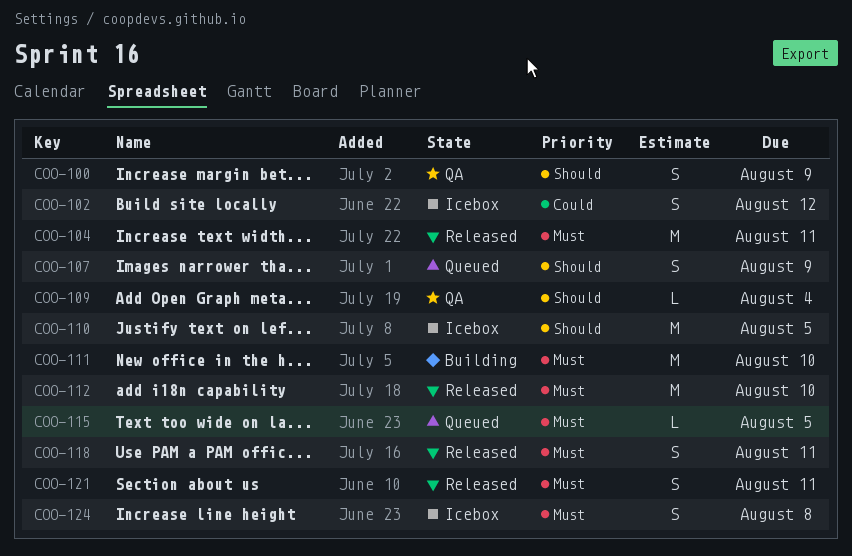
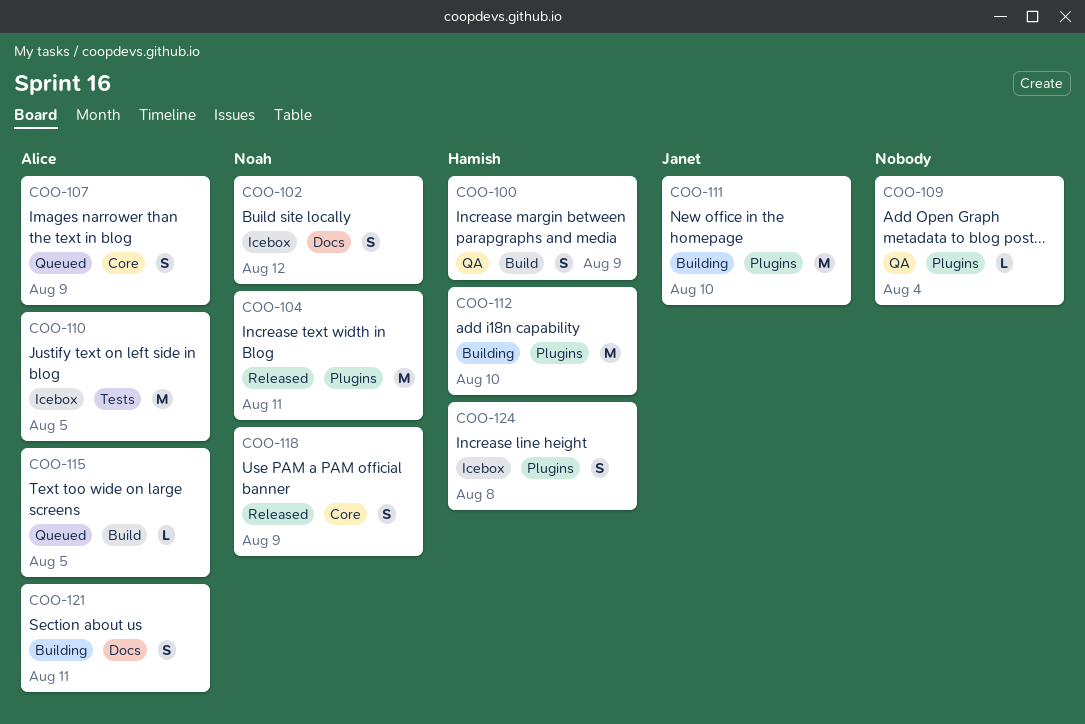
COO-112, status: Released -> Building
COO-118, due: Aug 11 -> Aug 9
COO-121, status: Released -> Building

